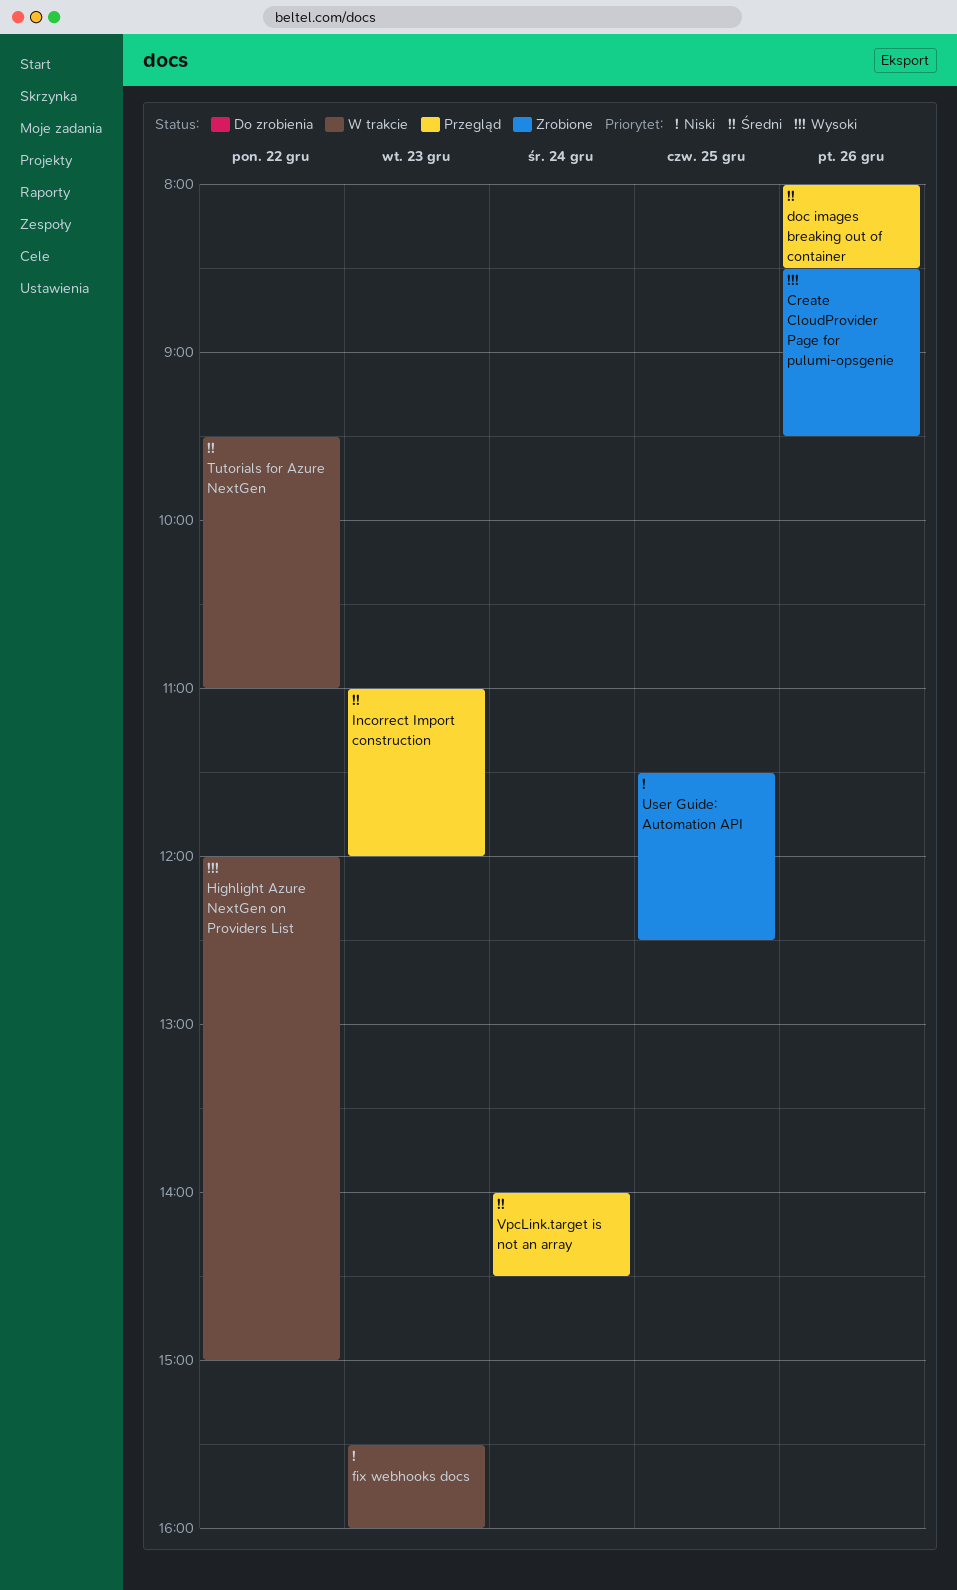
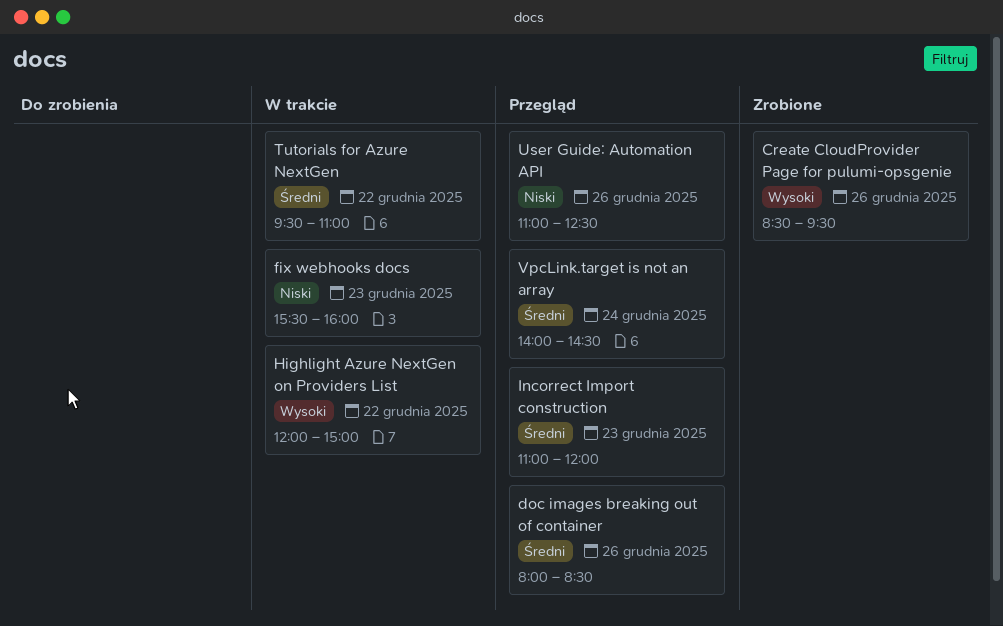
User Guide: Automation API, status: Zrobione -> Przegląd
User Guide: Automation API, day: Dec 25 -> Dec 26
User Guide: Automation API, begins: 11:30 -> 11:00

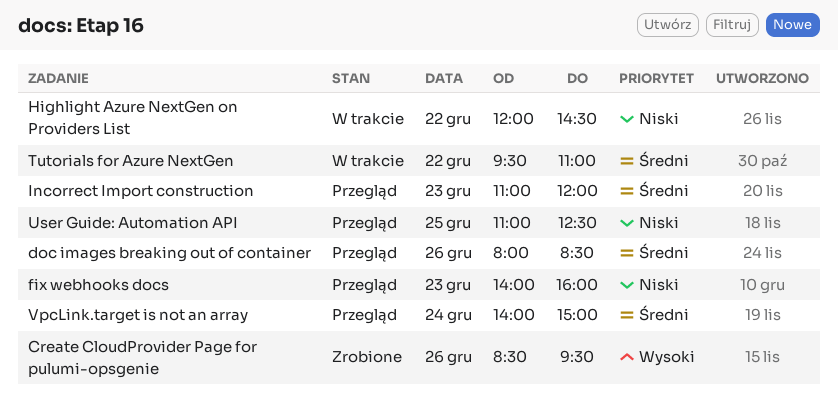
fix webhooks docs, status: W trakcie -> Przegląd
fix webhooks docs, begins: 15:30 -> 14:00
Highlight Azure NextGen on Providers List, priority: Wysoki -> Niski
Highlight Azure NextGen on Providers List, ends: 15:00 -> 14:30
User Guide: Automation API, day: Dec 26 -> Dec 25
VpcLink.target is not an array, ends: 14:30 -> 15:00

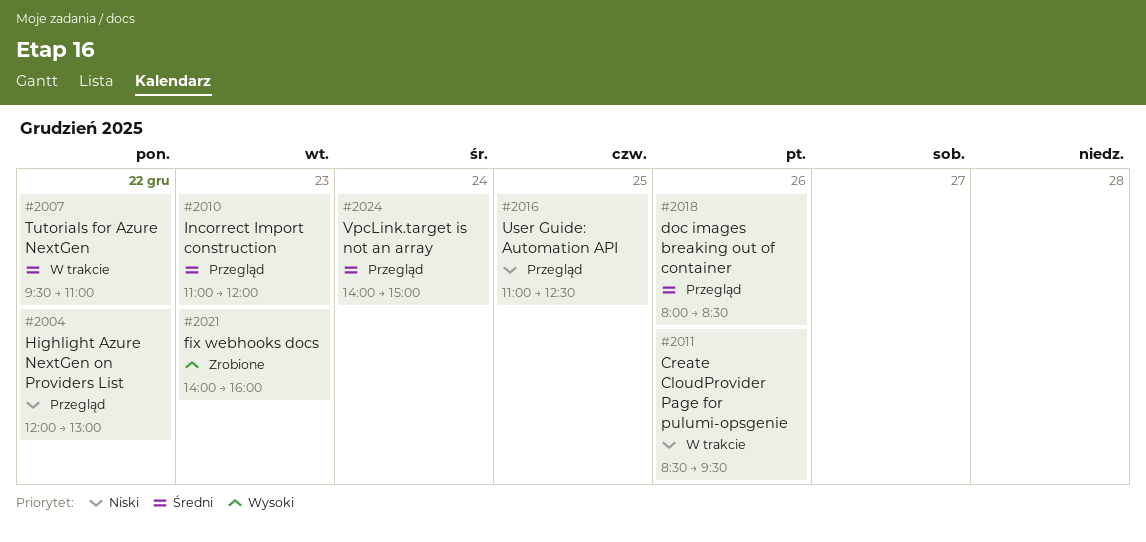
Create CloudProvider Page for pulumi-opsgenie, status: Zrobione -> W trakcie
Create CloudProvider Page for pulumi-opsgenie, priority: Wysoki -> Niski
fix webhooks docs, status: Przegląd -> Zrobione
fix webhooks docs, priority: Niski -> Wysoki
Highlight Azure NextGen on Providers List, status: W trakcie -> Przegląd
Highlight Azure NextGen on Providers List, ends: 14:30 -> 13:00

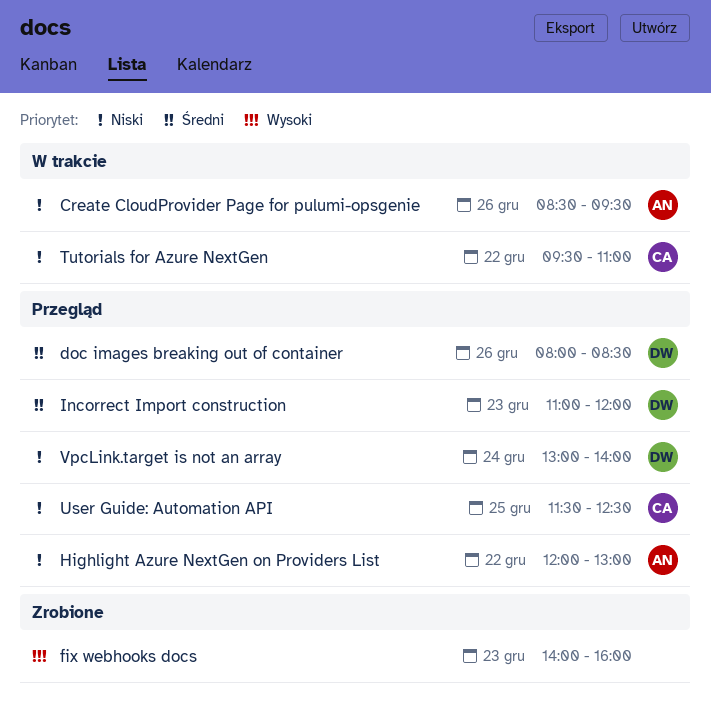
Tutorials for Azure NextGen, priority: Średni -> Niski
User Guide: Automation API, begins: 11:00 -> 11:30
VpcLink.target is not an array, priority: Średni -> Niski
VpcLink.target is not an array, begins: 14:00 -> 13:00
VpcLink.target is not an array, ends: 15:00 -> 14:00

